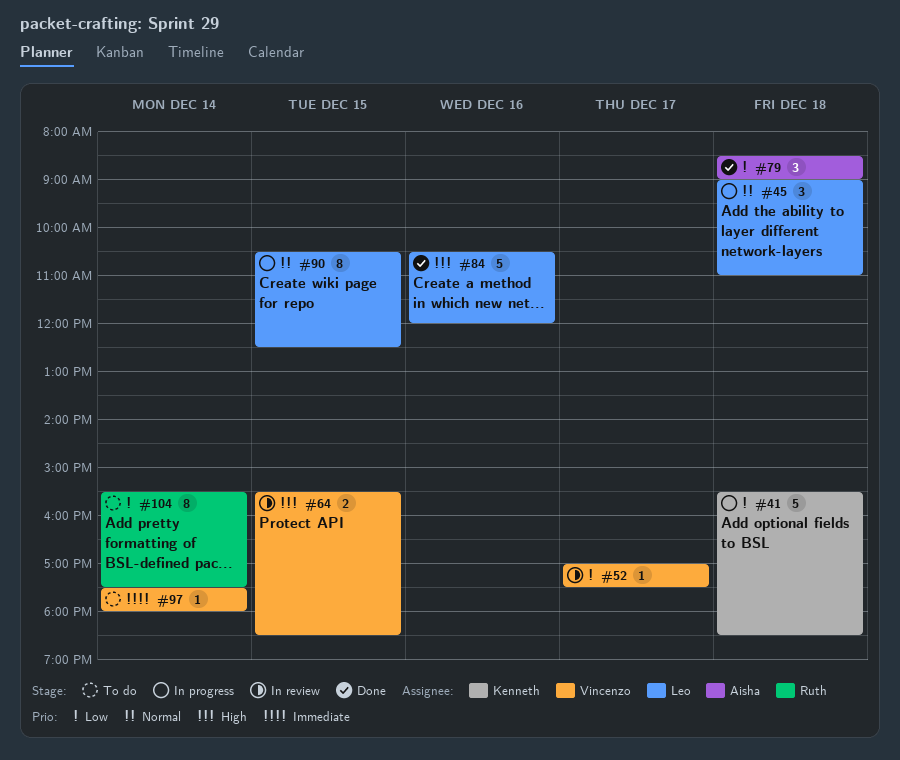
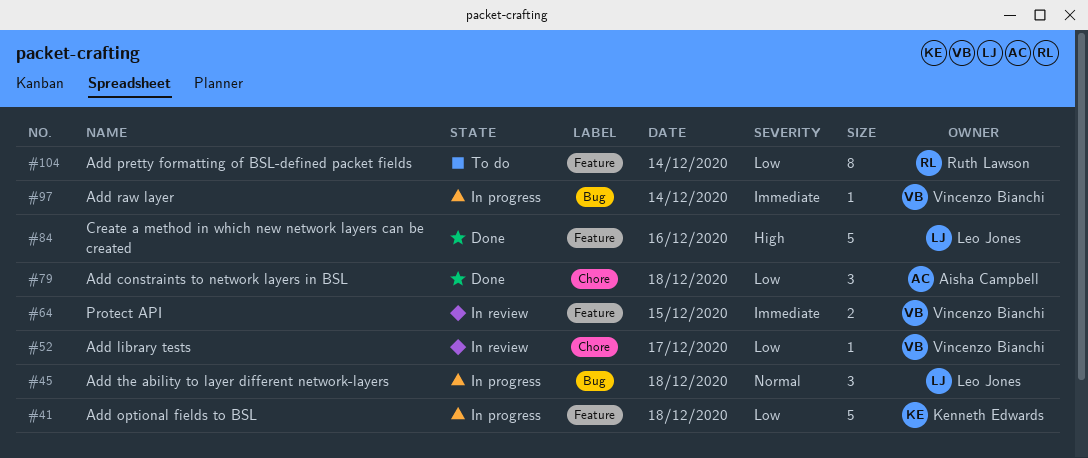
#64, priority: High -> Immediate
#90: present -> none
#97, status: To do -> In progress

